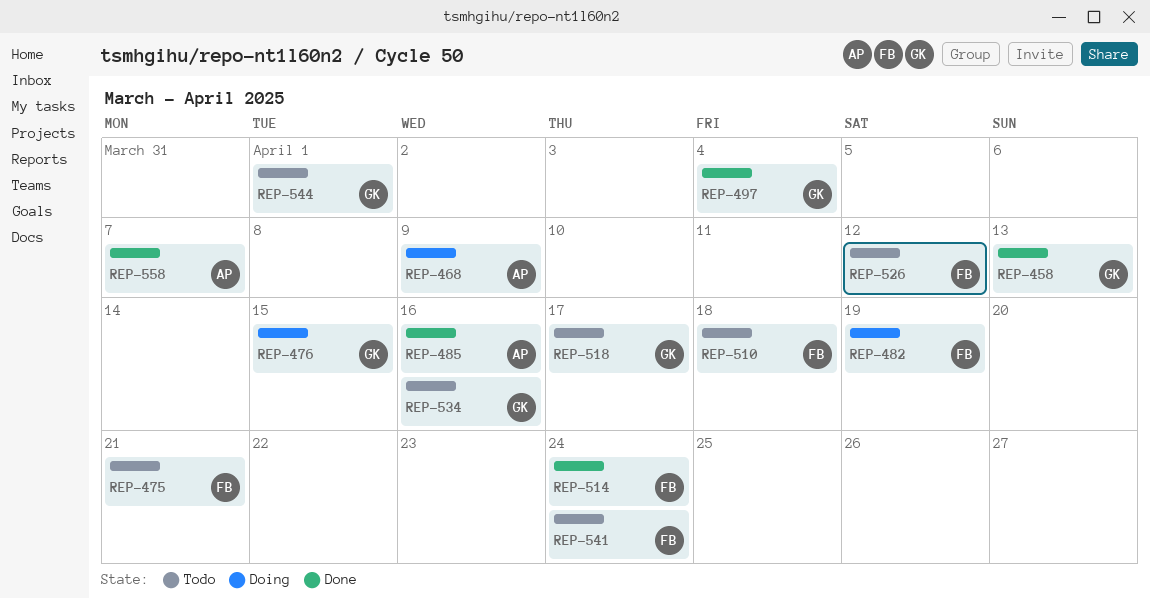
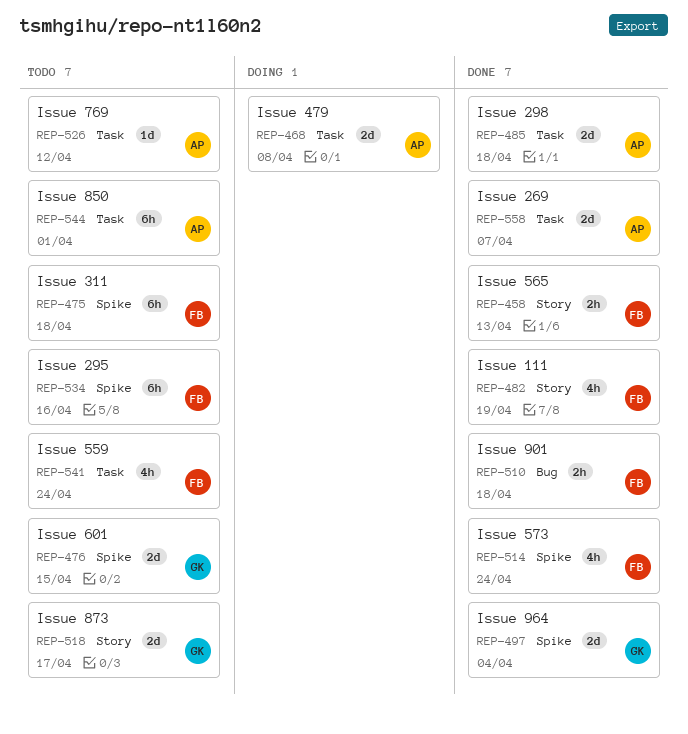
REP-458, owner: GK -> FB
REP-468, due: Apr 9 -> Apr 8
REP-475, due: Apr 21 -> Apr 18
REP-476, status: Doing -> Todo
REP-482, status: Doing -> Done
REP-485, due: Apr 16 -> Apr 18
REP-510, status: Todo -> Done
REP-526, owner: FB -> AP
REP-534, owner: GK -> FB
REP-544, owner: GK -> AP

